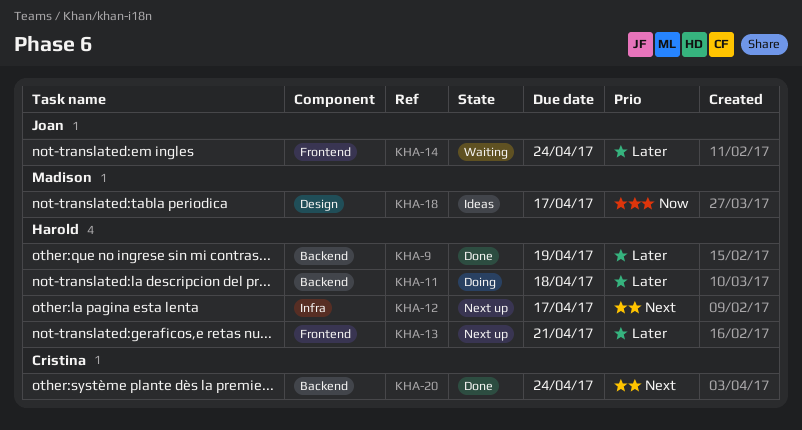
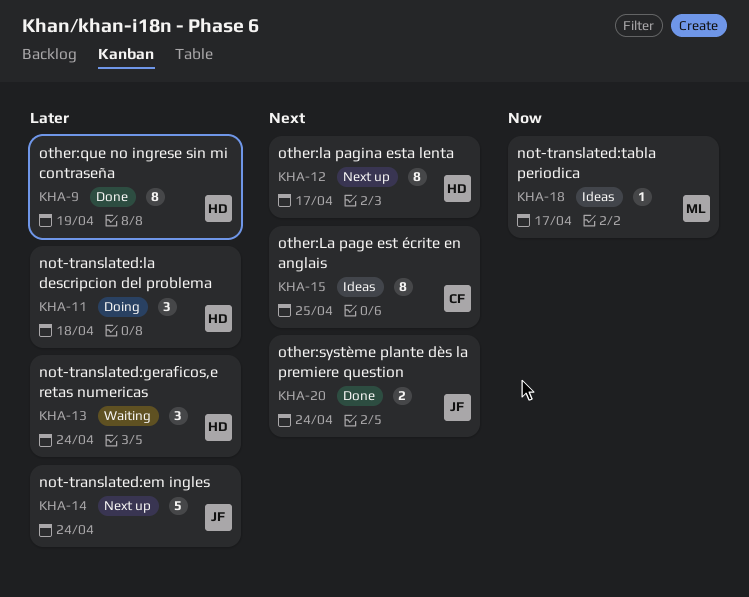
KHA-13, status: Next up -> Waiting
KHA-13, due: Apr 21 -> Apr 24
KHA-14, status: Waiting -> Next up
KHA-15: none -> present
KHA-20, owner: Cristina -> Joan

